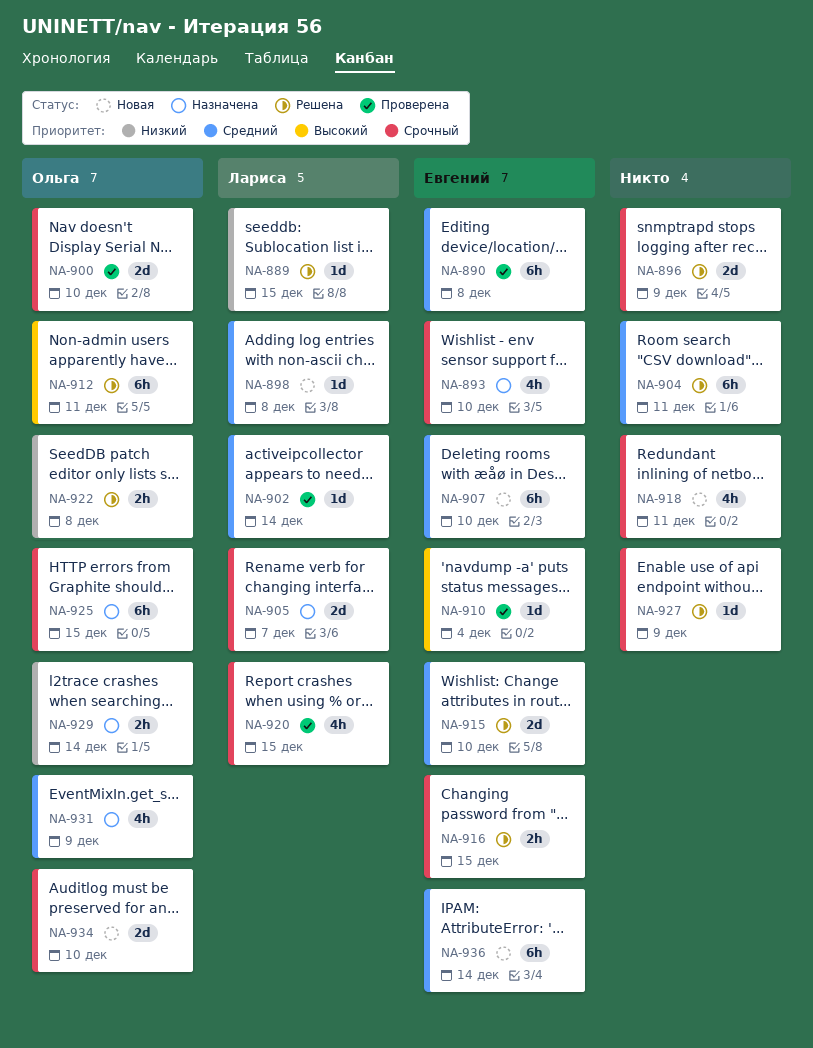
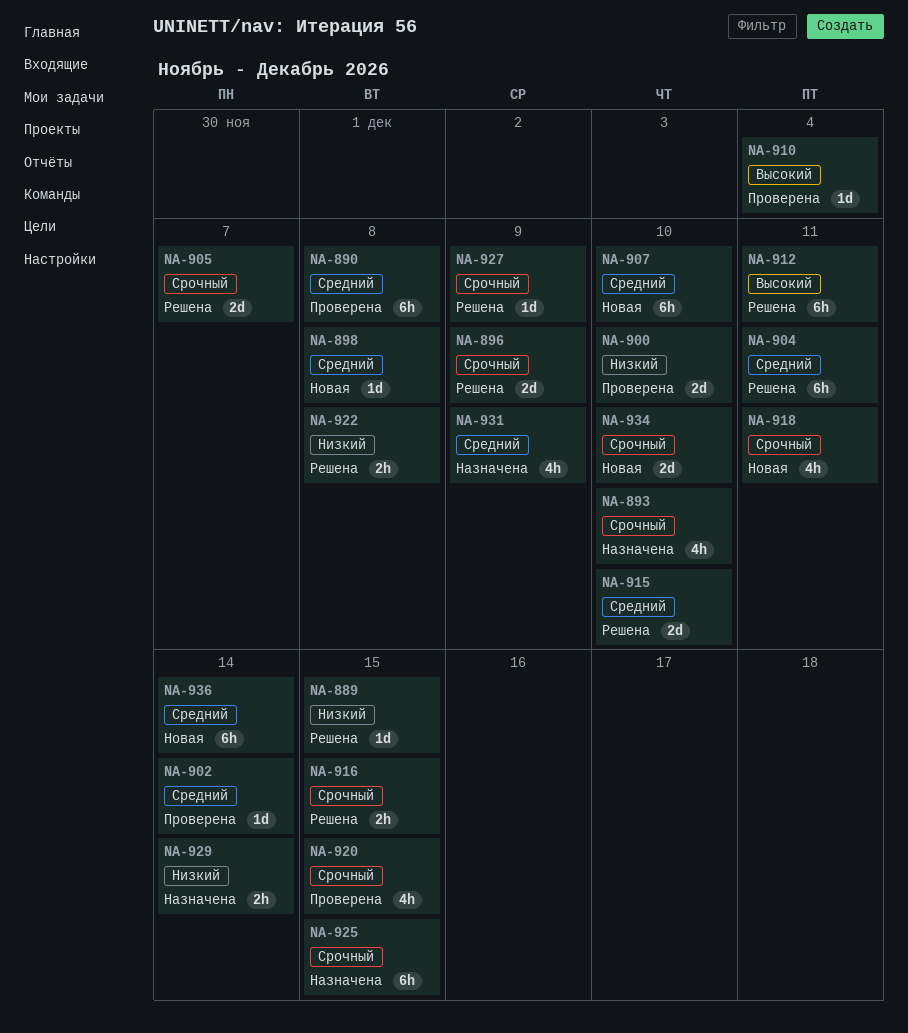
NA-900, priority: Срочный -> Низкий
NA-905, status: Назначена -> Решена

